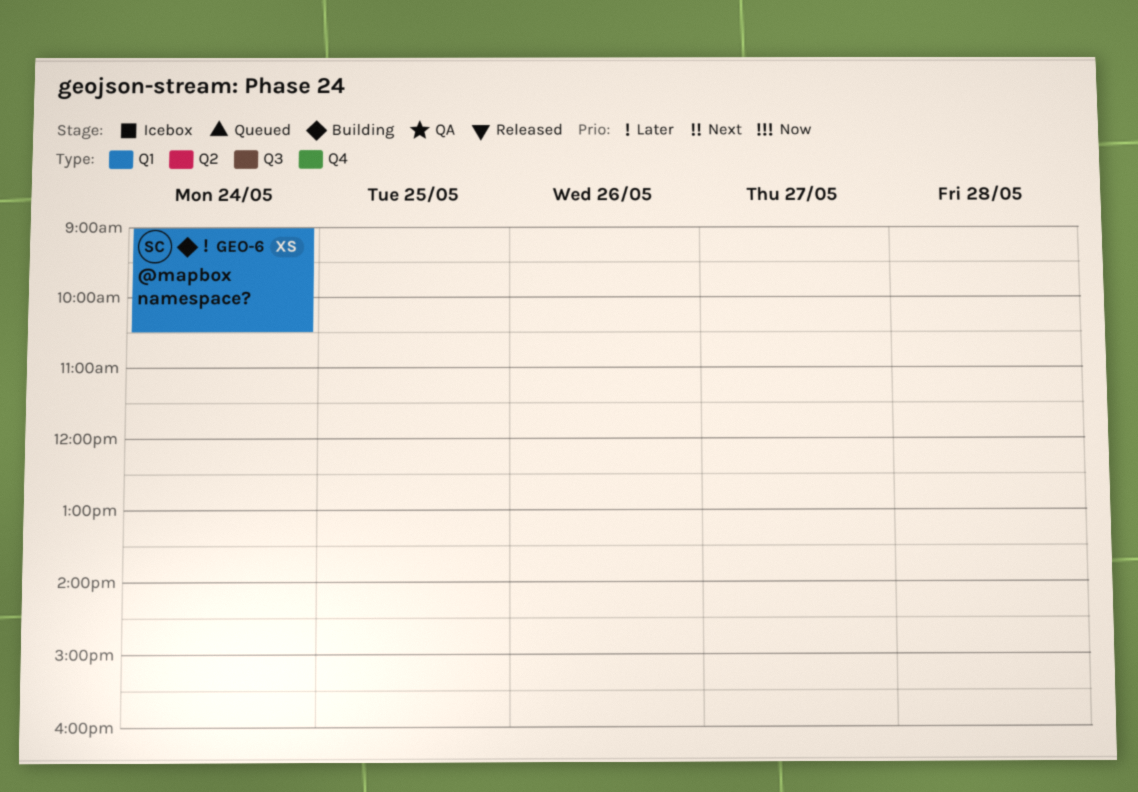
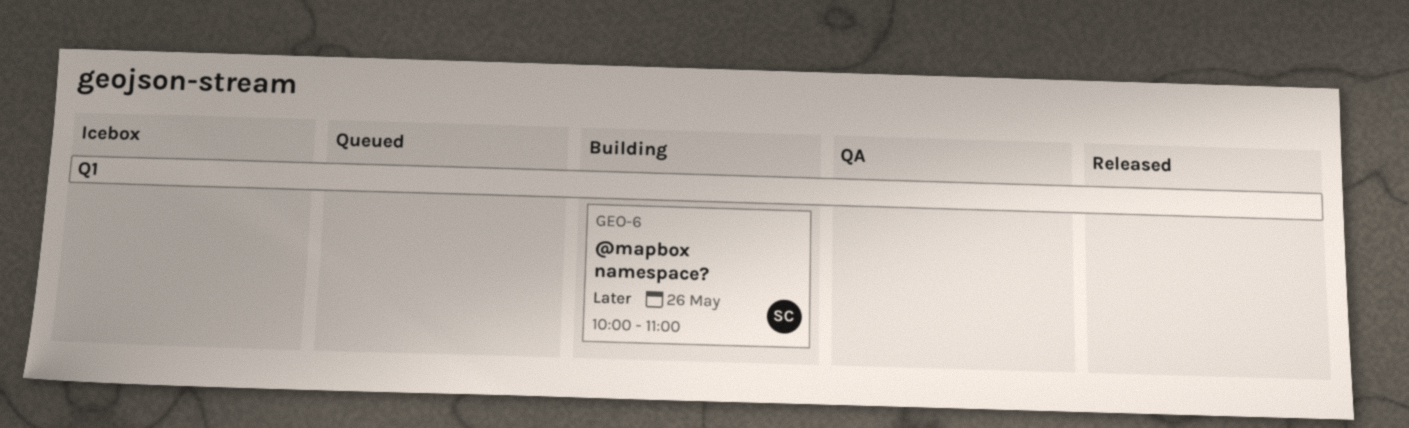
GEO-6, day: May 24 -> May 26
GEO-6, begins: 09:00 -> 10:00
GEO-6, ends: 10:30 -> 11:00

